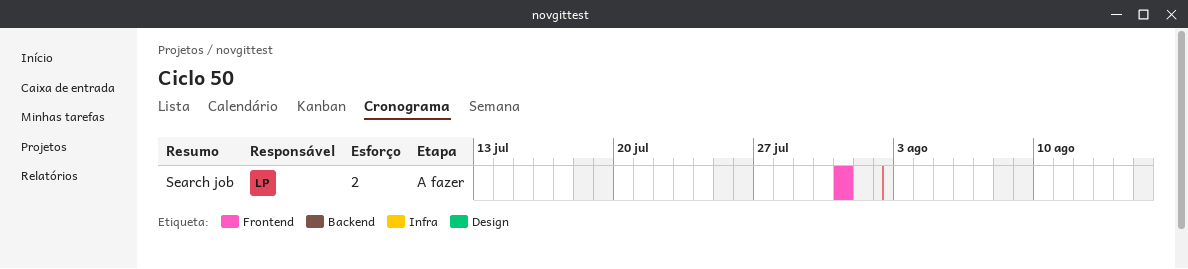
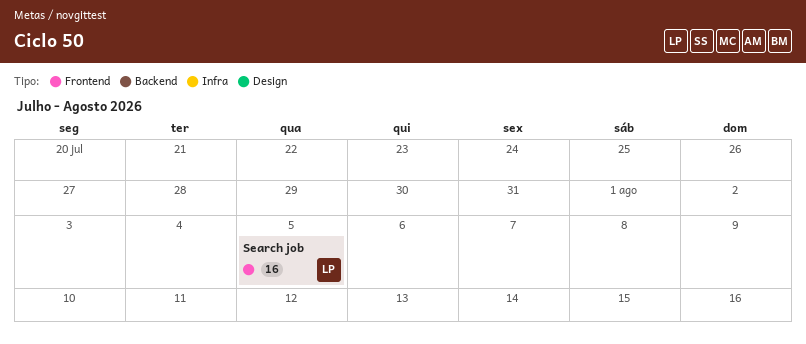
Search job, estimate: 2 -> 16
Search job, due: Jul 31 -> Aug 5

